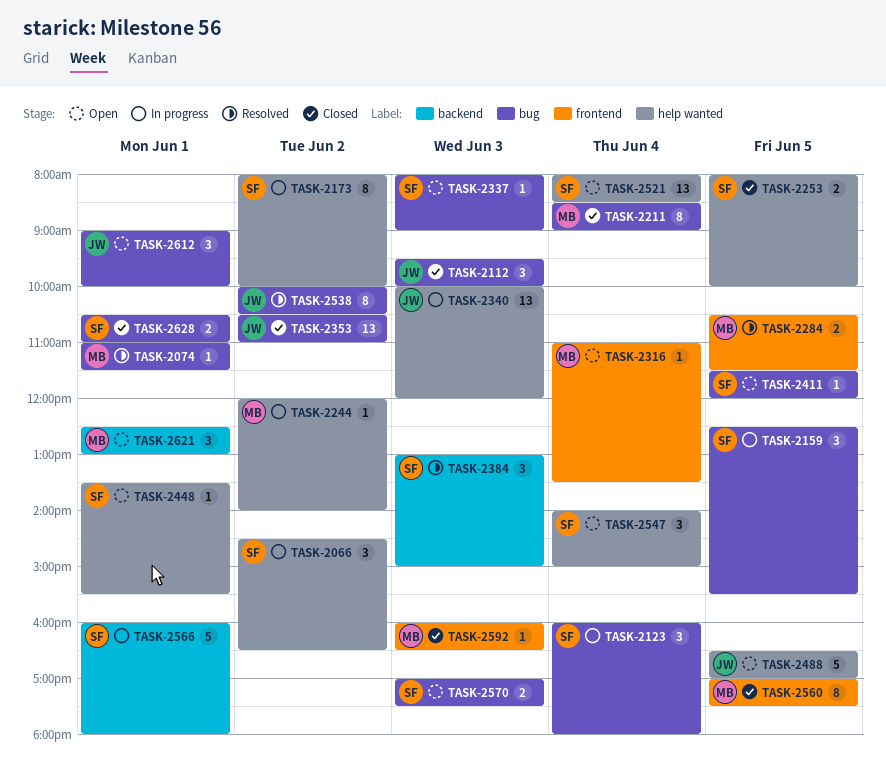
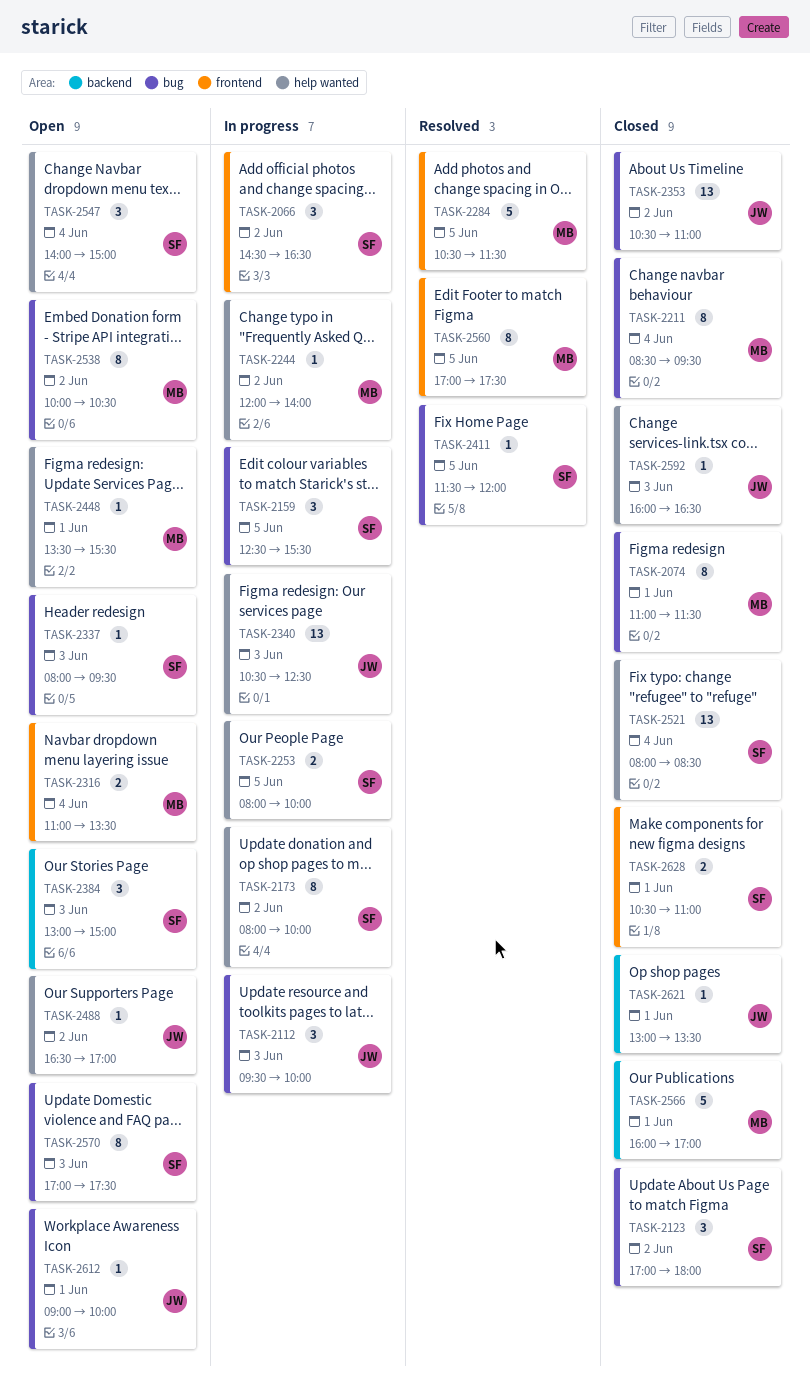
TASK-2066, label: help wanted -> frontend
TASK-2074, status: Resolved -> Closed
TASK-2074, estimate: 1 -> 8
TASK-2112, status: Closed -> In progress
TASK-2123, status: In progress -> Closed
TASK-2123, day: Jun 4 -> Jun 2
TASK-2123, begins: 16:00 -> 17:00
TASK-2211, ends: 09:00 -> 09:30
TASK-2253, status: Closed -> In progress
TASK-2284, estimate: 2 -> 5
TASK-2316, estimate: 1 -> 2
TASK-2337, ends: 09:00 -> 09:30
TASK-2340, begins: 10:00 -> 10:30
TASK-2340, ends: 12:00 -> 12:30
TASK-2384, status: Resolved -> Open
TASK-2411, status: Open -> Resolved
TASK-2448, owner: SF -> MB
TASK-2488, estimate: 5 -> 1
TASK-2488, day: Jun 5 -> Jun 2
TASK-2521, status: Open -> Closed
TASK-2538, status: Resolved -> Open
TASK-2538, owner: JW -> MB
TASK-2560, status: Closed -> Resolved
TASK-2566, status: In progress -> Closed
TASK-2566, owner: SF -> MB
TASK-2566, ends: 18:00 -> 17:00
TASK-2570, estimate: 2 -> 8
TASK-2592, owner: MB -> JW
TASK-2592, label: frontend -> help wanted
TASK-2612, estimate: 3 -> 1
TASK-2621, status: Open -> Closed
TASK-2621, owner: MB -> JW
TASK-2621, estimate: 3 -> 1
TASK-2621, begins: 12:30 -> 13:00
TASK-2621, ends: 13:00 -> 13:30
TASK-2628, label: bug -> frontend

